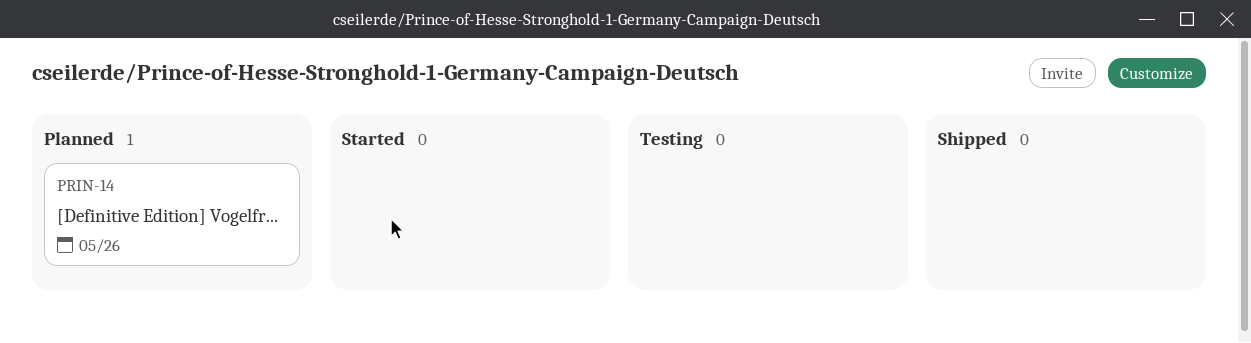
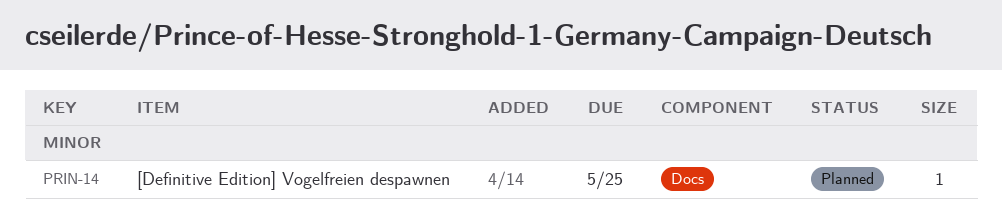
PRIN-14, due: May 26 -> May 25

